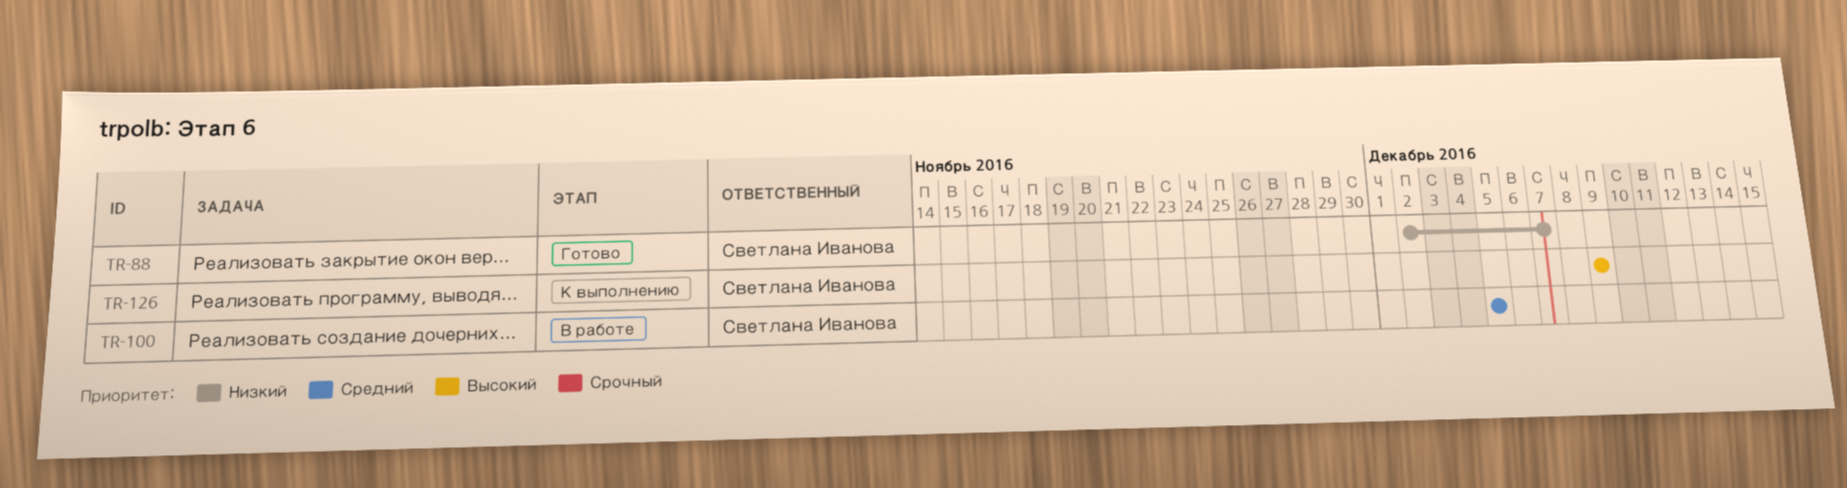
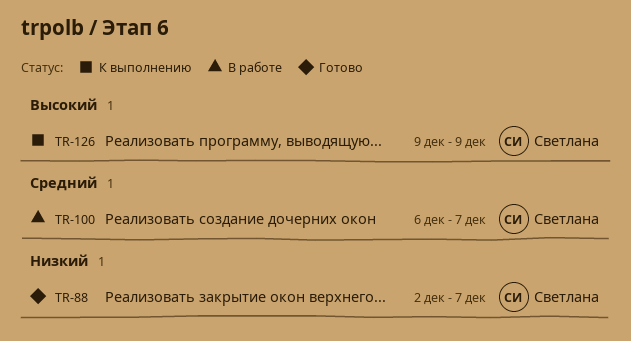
TR-100, start: Dec 5 -> Dec 6
TR-100, due: Dec 5 -> Dec 7

